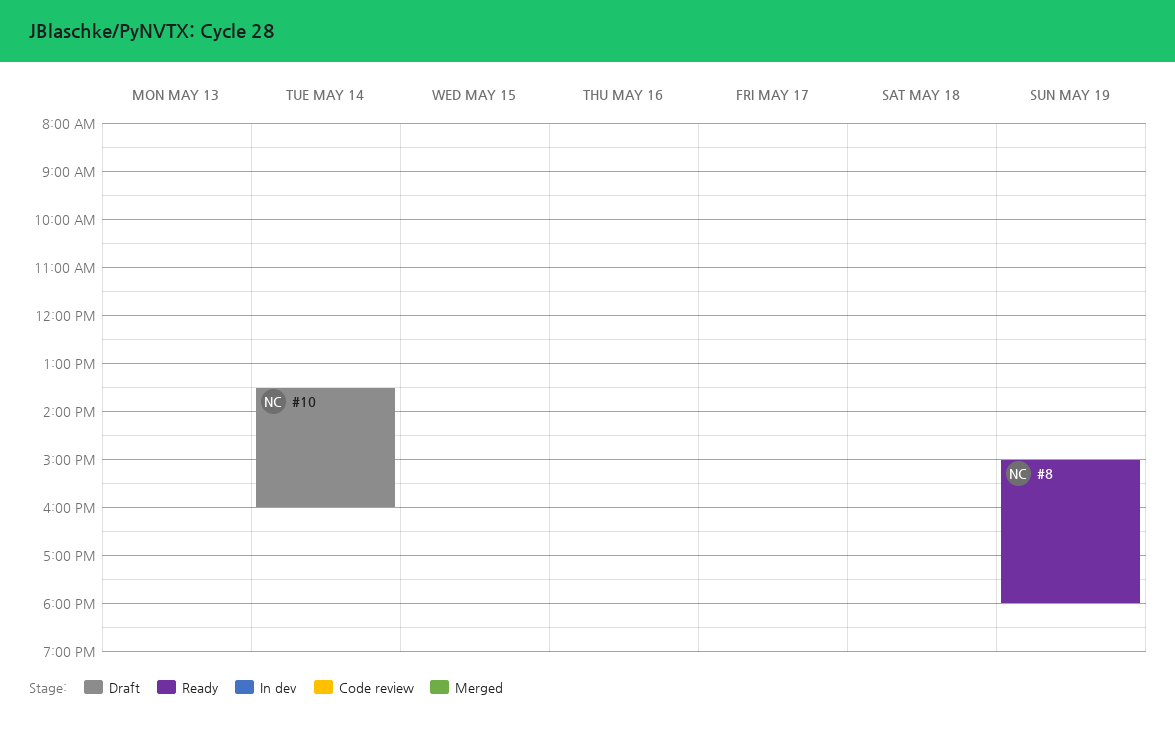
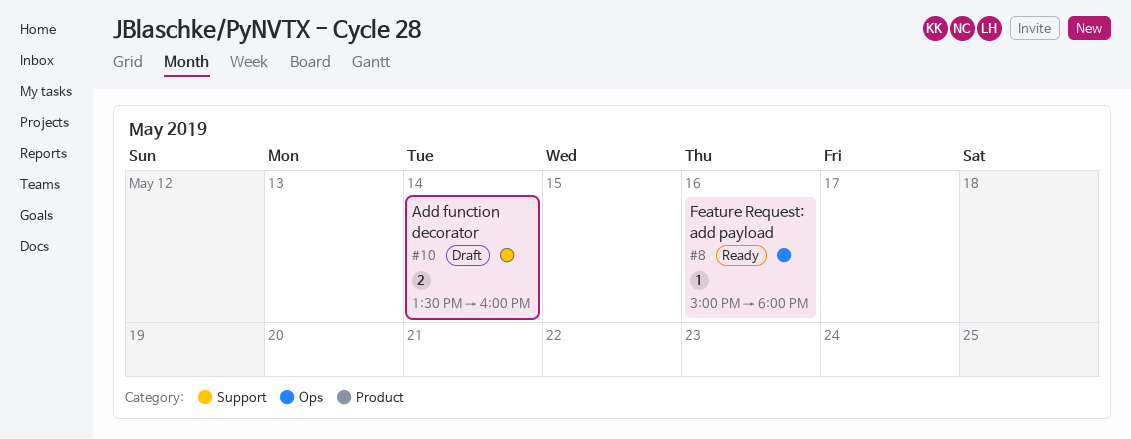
#8, day: May 19 -> May 16

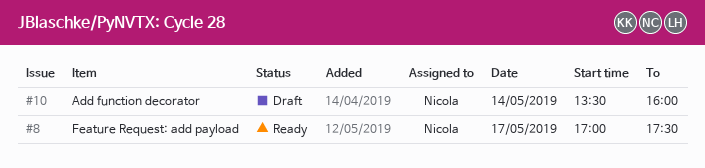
#8, day: May 16 -> May 17
#8, begins: 15:00 -> 17:00
#8, ends: 18:00 -> 17:30

